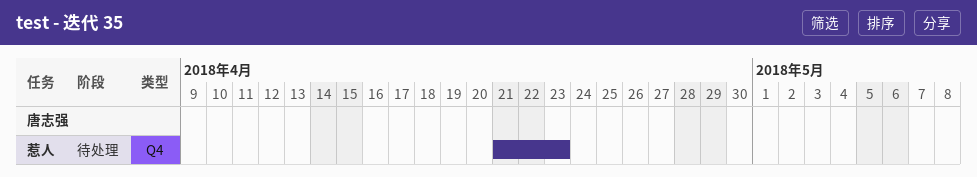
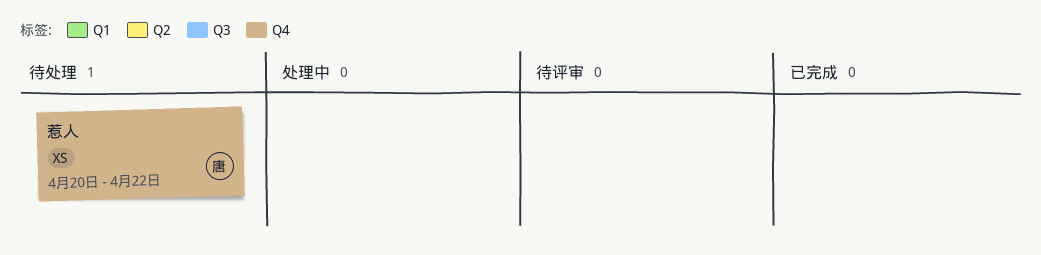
惹人, start: Apr 21 -> Apr 20
惹人, due: Apr 23 -> Apr 22

